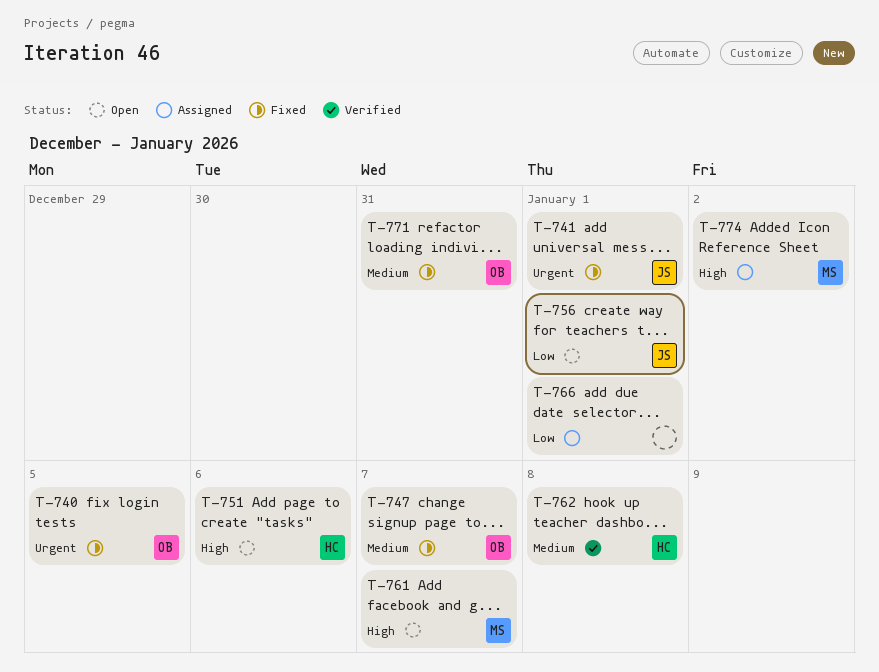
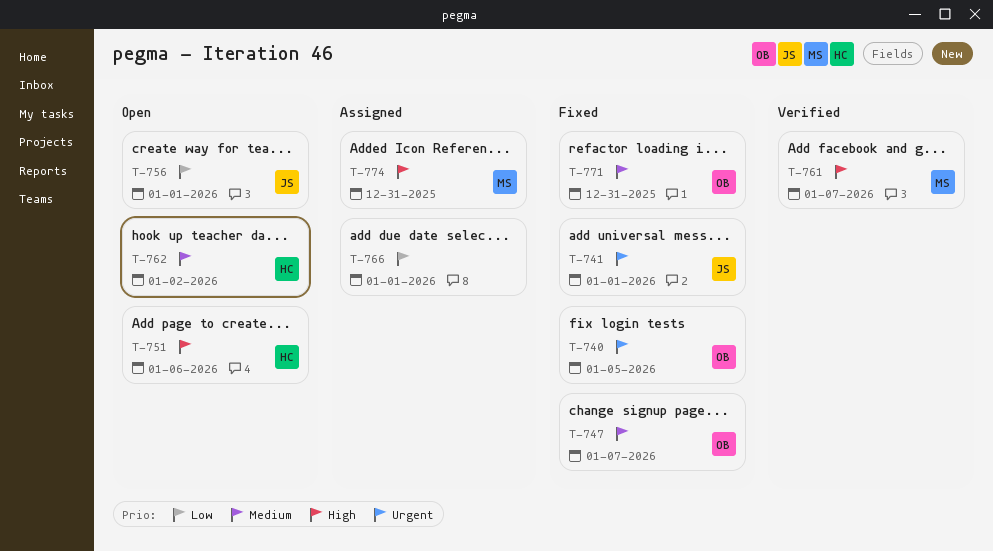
T-761, status: Open -> Verified
T-762, status: Verified -> Open
T-762, due: Jan 8 -> Jan 2
T-774, due: Jan 2 -> Dec 31

